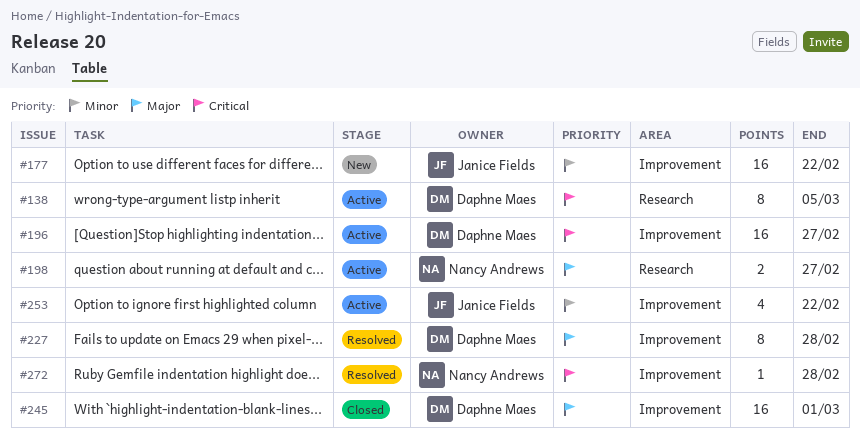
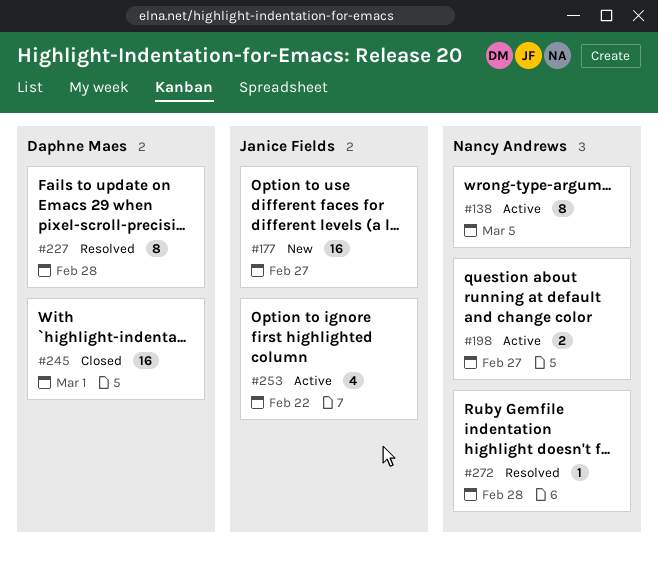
#138, owner: Daphne Maes -> Nancy Andrews
#177, due: Feb 22 -> Feb 27
#196: present -> none

